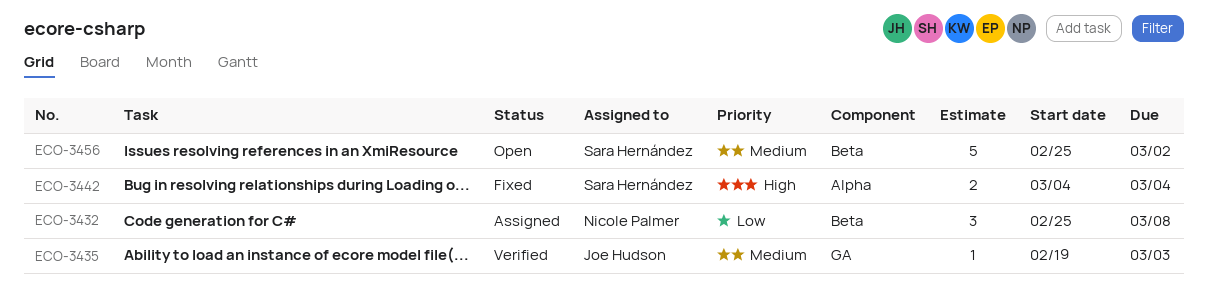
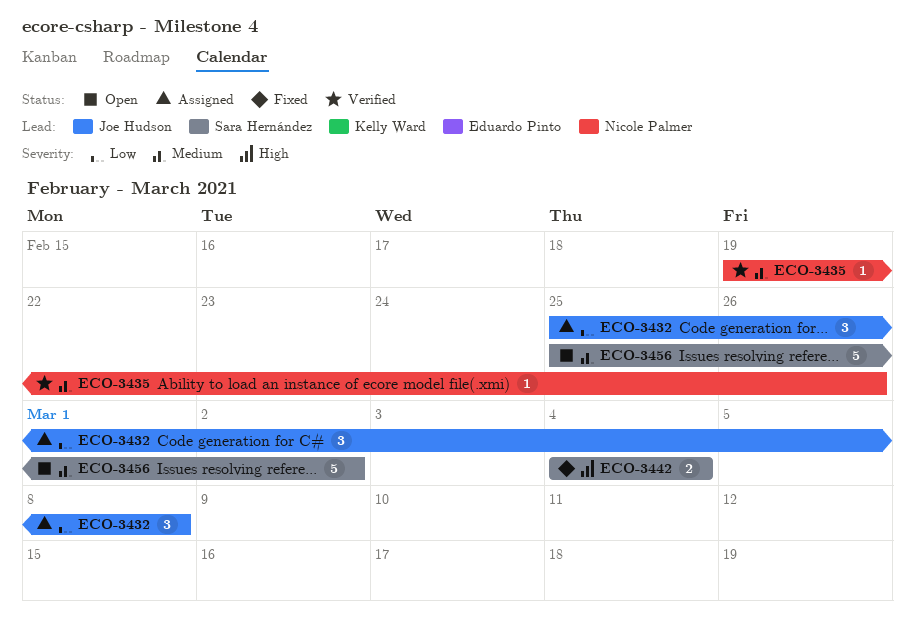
ECO-3432, owner: Nicole Palmer -> Joe Hudson
ECO-3435, owner: Joe Hudson -> Nicole Palmer
ECO-3435, due: Mar 3 -> Feb 26

